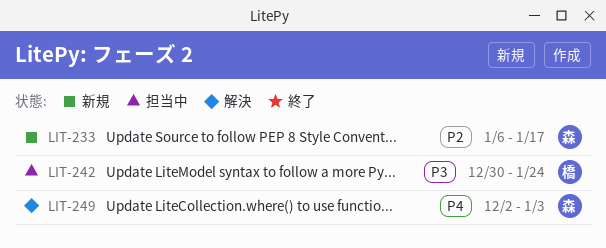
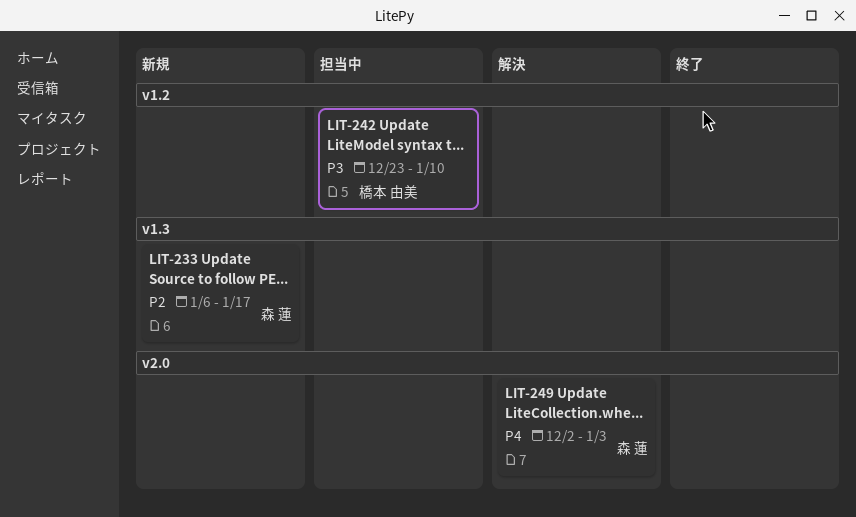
LIT-242, start: Dec 30 -> Dec 23
LIT-242, due: Jan 24 -> Jan 10

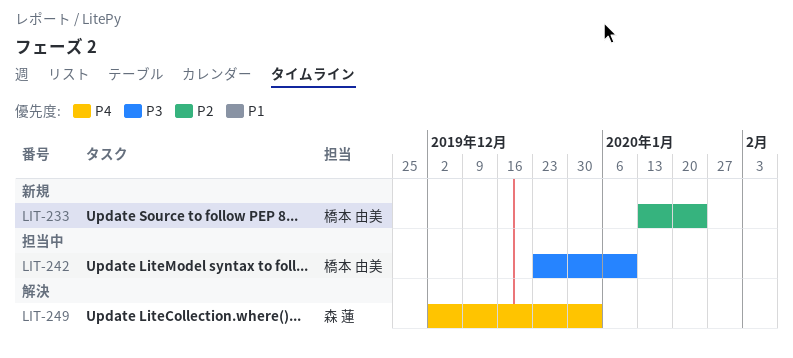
LIT-233, owner: 森 蓮 -> 橋本 由美
LIT-233, start: Jan 6 -> Jan 13
LIT-233, due: Jan 17 -> Jan 24

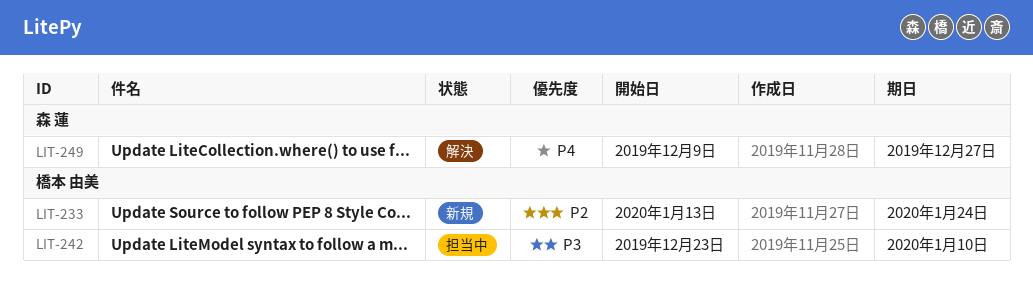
LIT-249, start: Dec 2 -> Dec 9
LIT-249, due: Jan 3 -> Dec 27

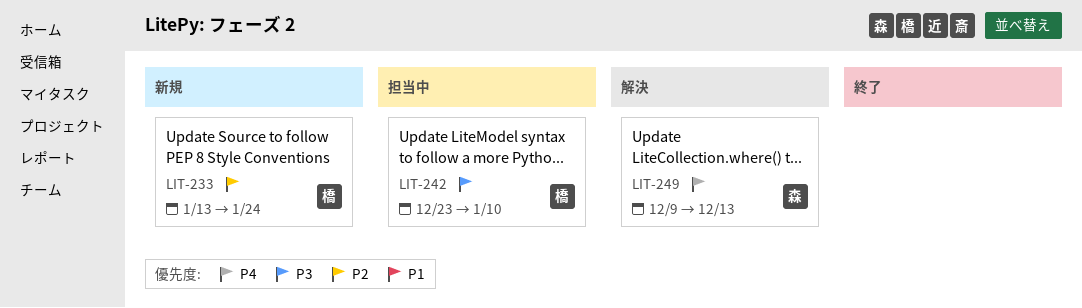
LIT-249, due: Dec 27 -> Dec 13

